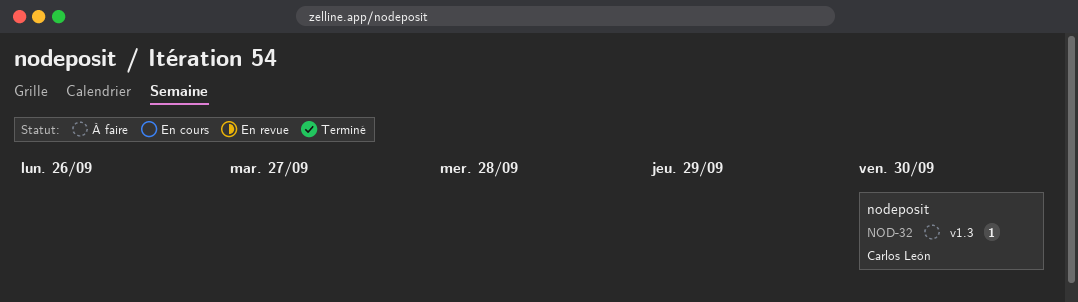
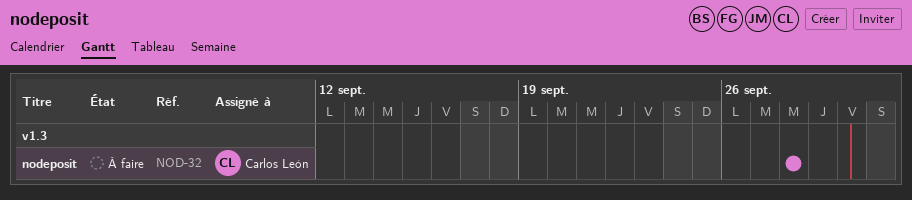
NOD-32, due: Sep 30 -> Sep 28

